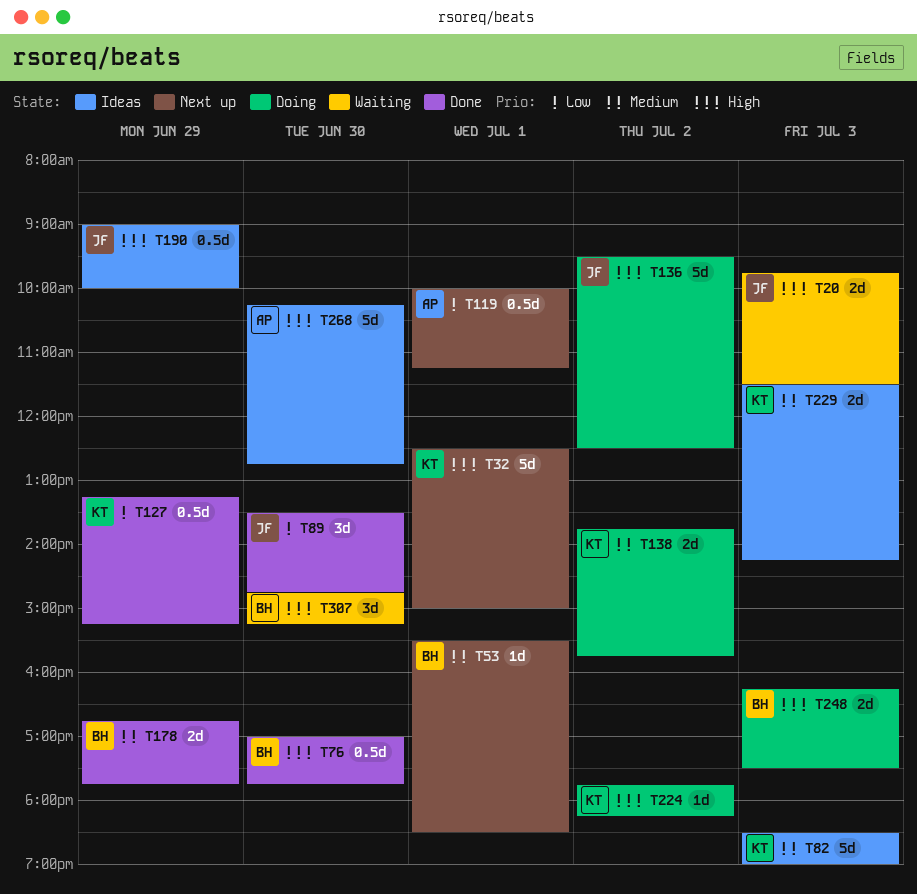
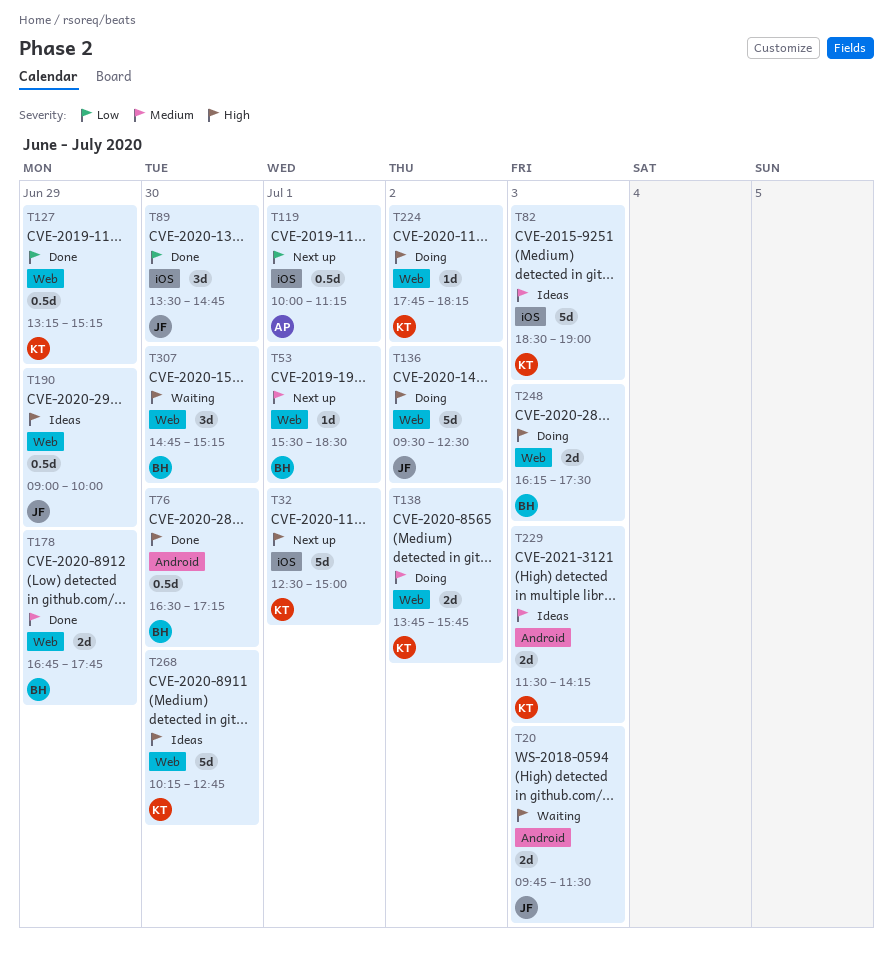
T76, begins: 17:00 -> 16:30
T76, ends: 17:45 -> 17:15
T268, owner: AP -> KT

